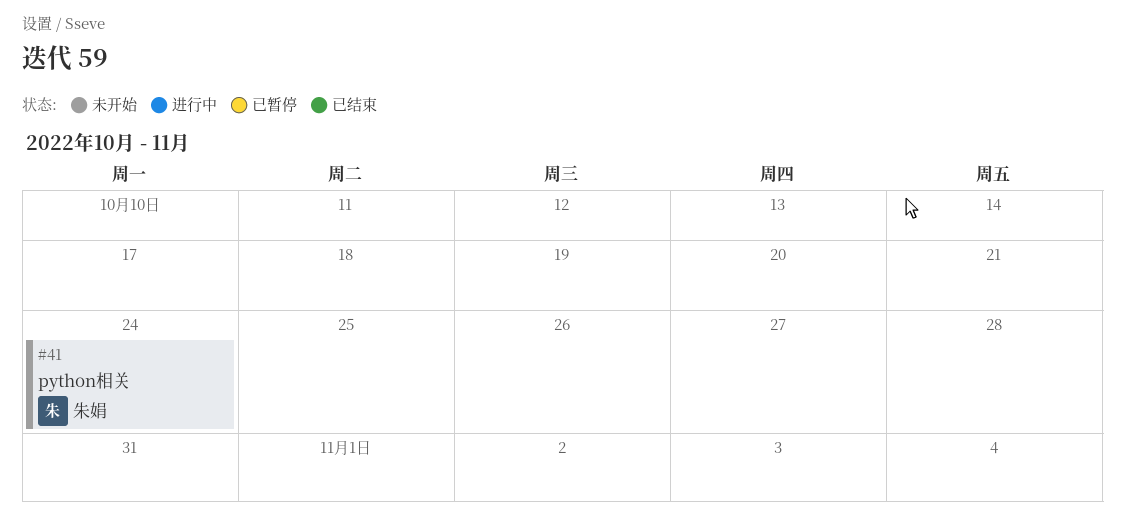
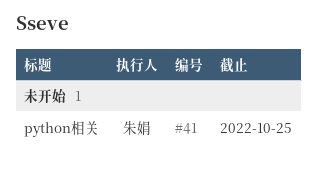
#41, due: Oct 24 -> Oct 25

